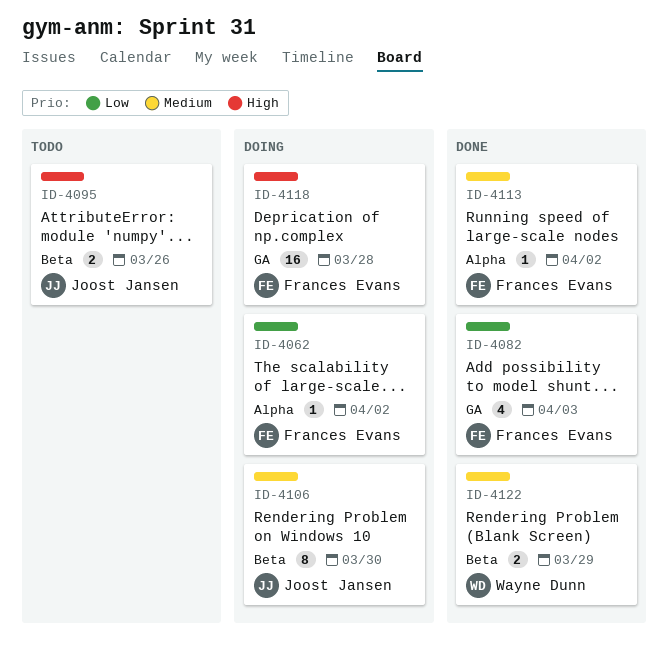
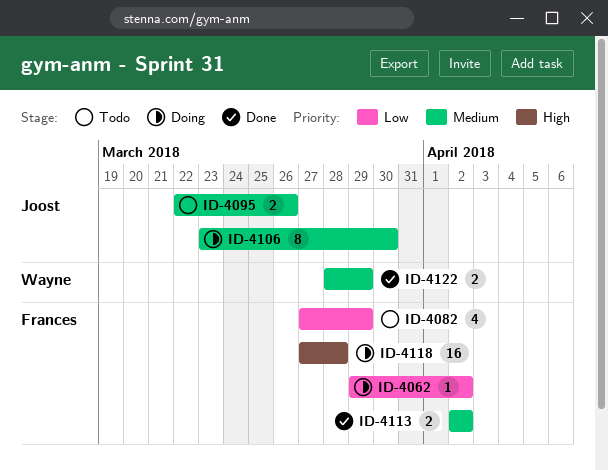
ID-4082, status: Done -> Todo
ID-4082, due: Apr 3 -> Mar 29
ID-4095, priority: High -> Medium
ID-4113, estimate: 1 -> 2

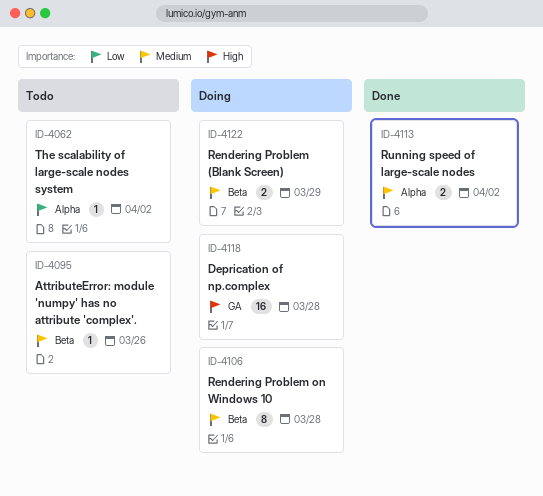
ID-4062, status: Doing -> Todo
ID-4082: present -> none
ID-4095, estimate: 2 -> 1
ID-4106, due: Mar 30 -> Mar 28
ID-4122, status: Done -> Doing

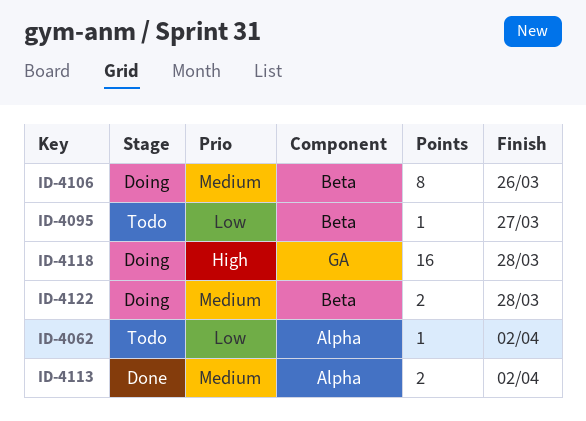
ID-4095, priority: Medium -> Low
ID-4095, due: Mar 26 -> Mar 27
ID-4106, due: Mar 28 -> Mar 26
ID-4122, due: Mar 29 -> Mar 28

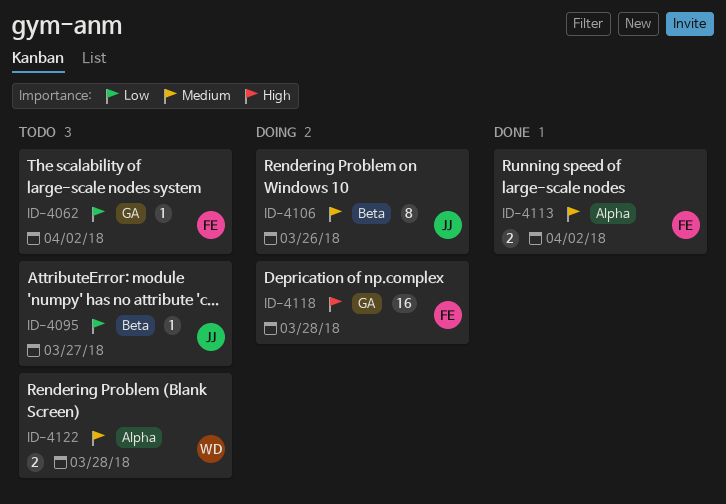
ID-4062, label: Alpha -> GA
ID-4122, status: Doing -> Todo
ID-4122, label: Beta -> Alpha

